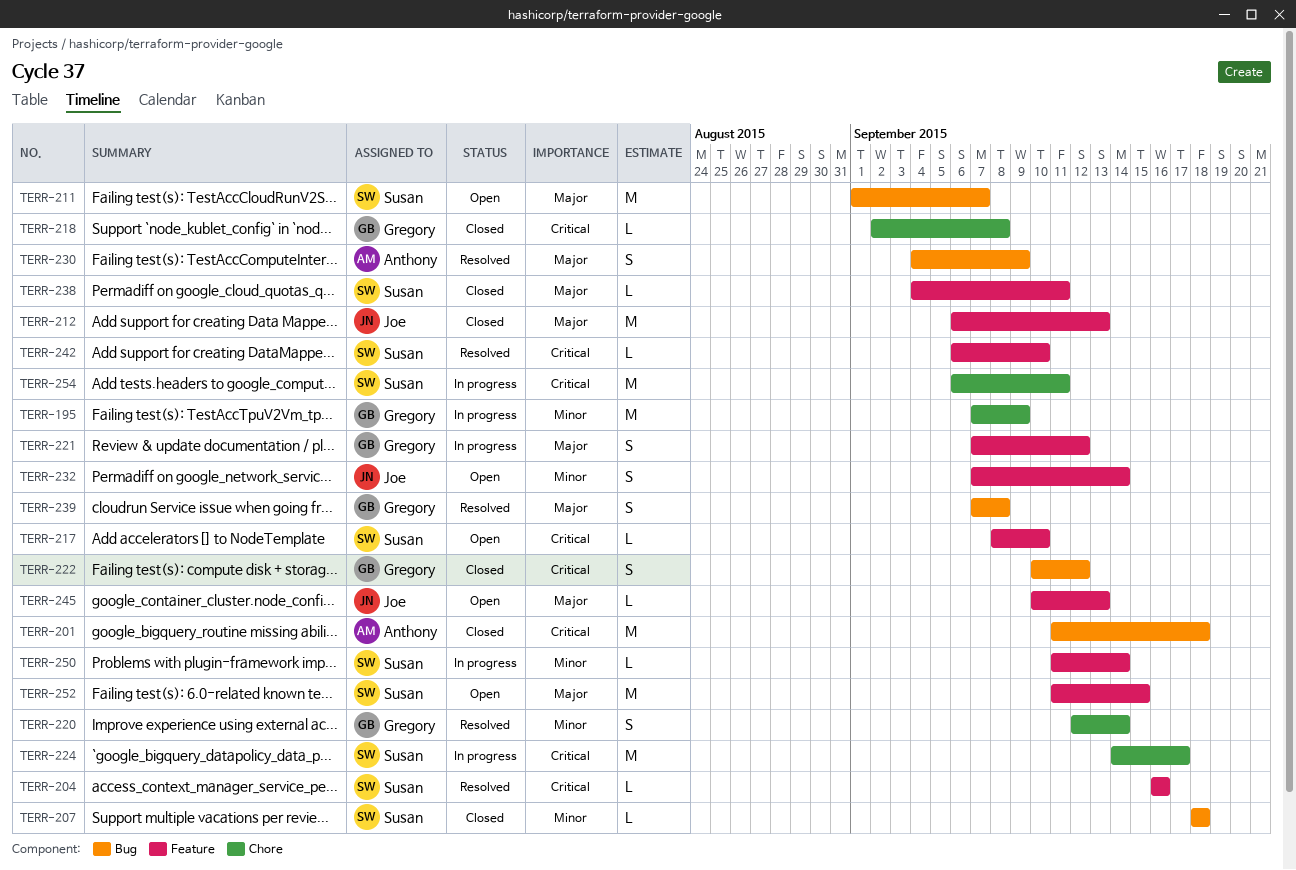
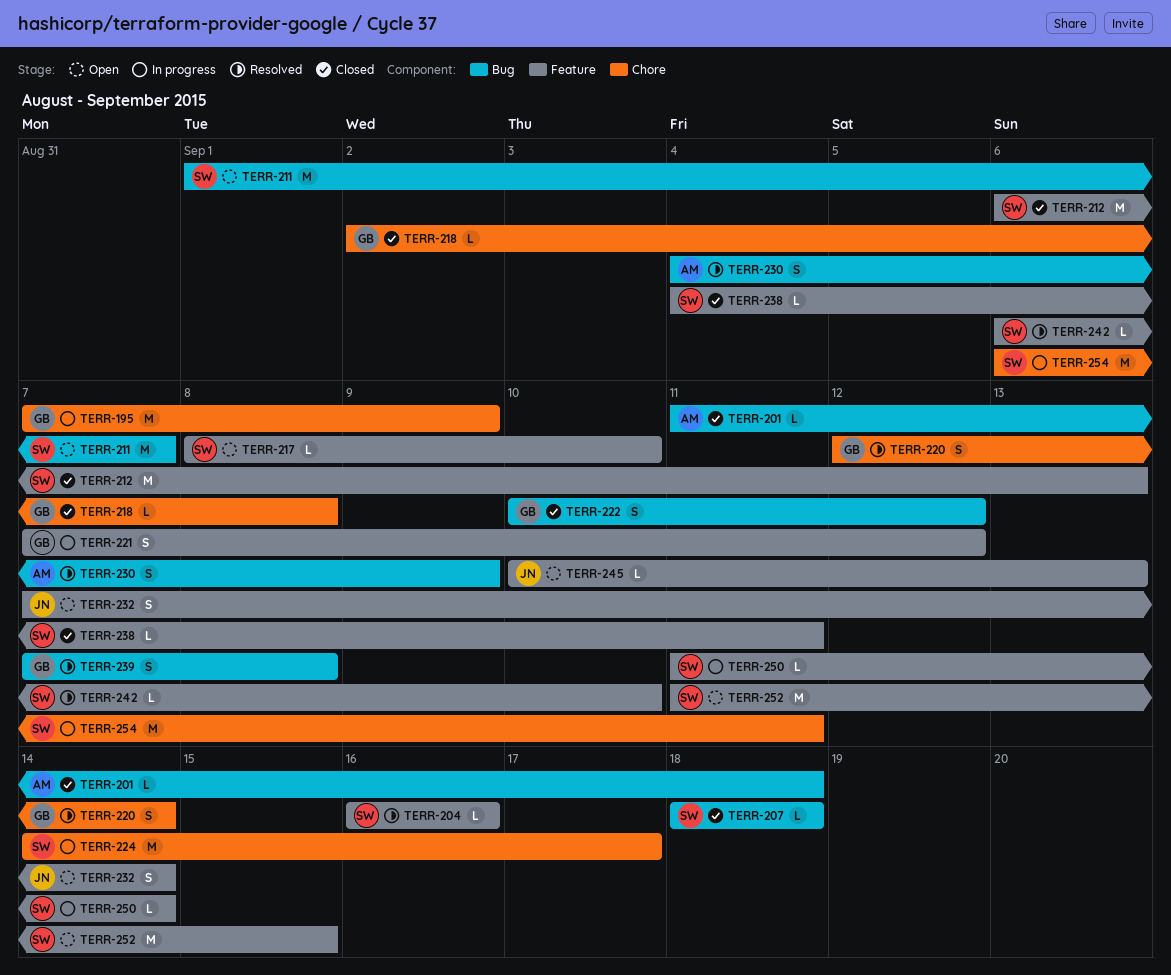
TERR-201, estimate: M -> L
TERR-212, owner: Joe -> Susan

